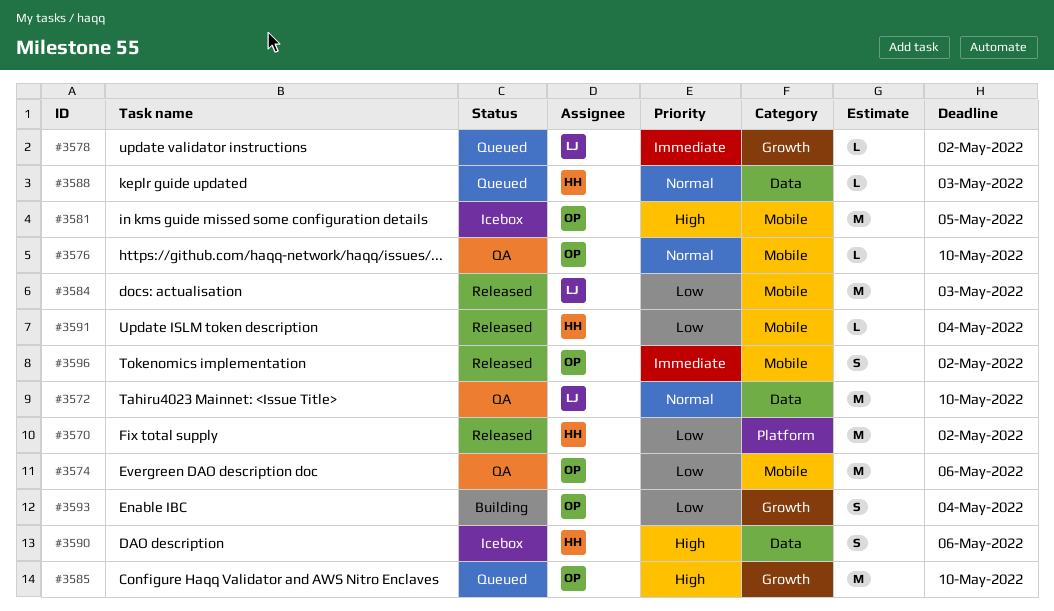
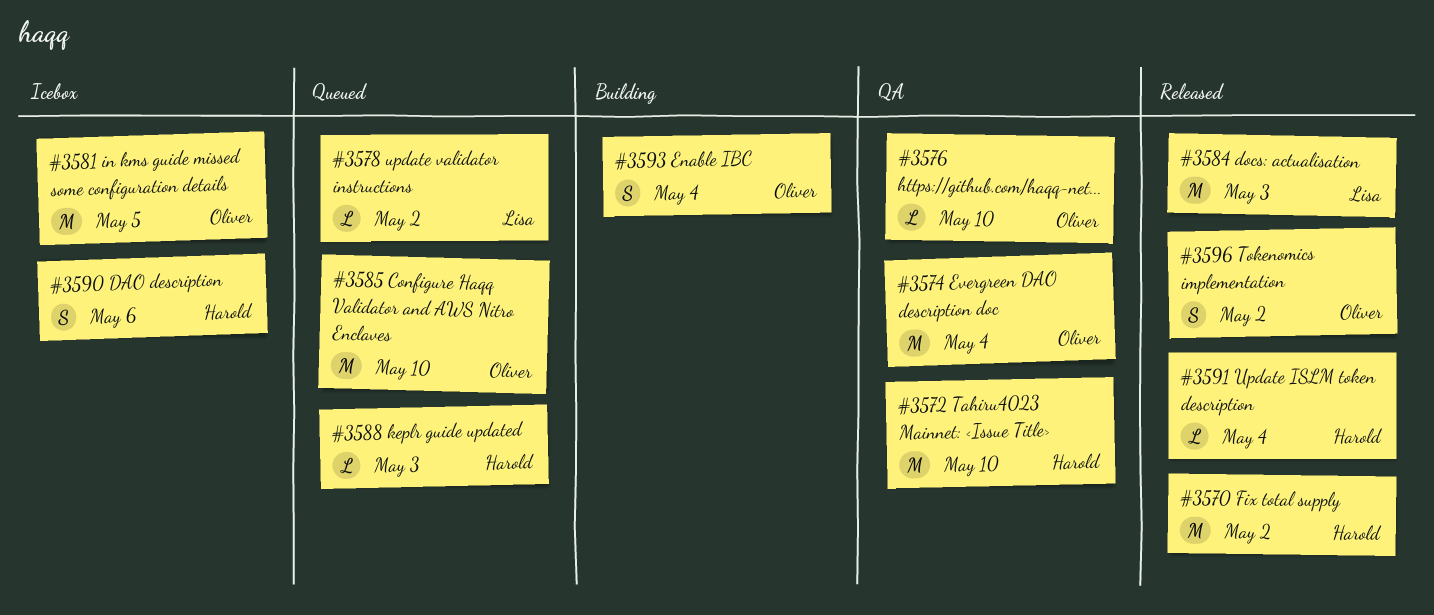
#3572, owner: Lisa -> Harold
#3574, due: May 6 -> May 4

